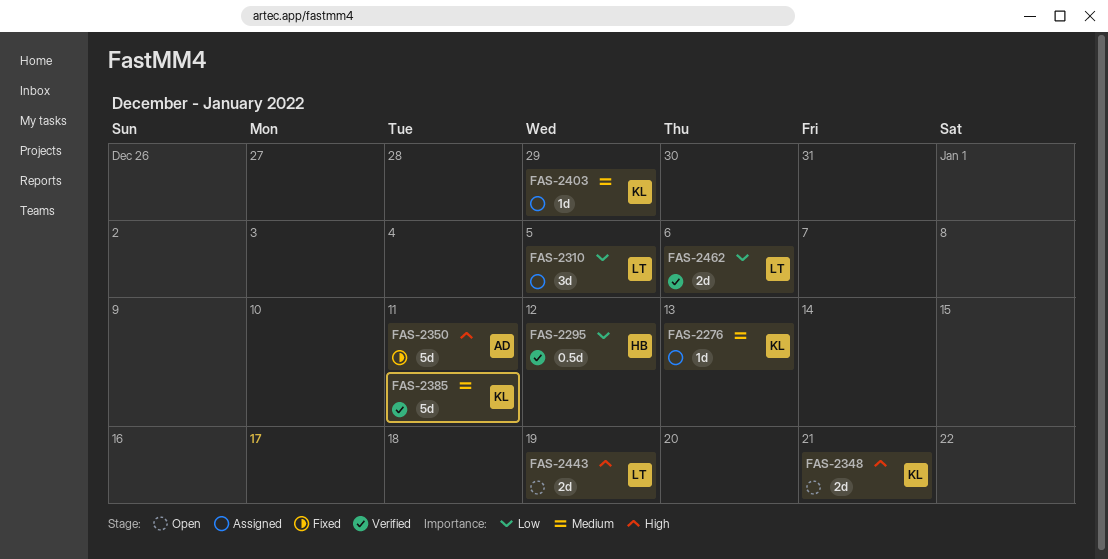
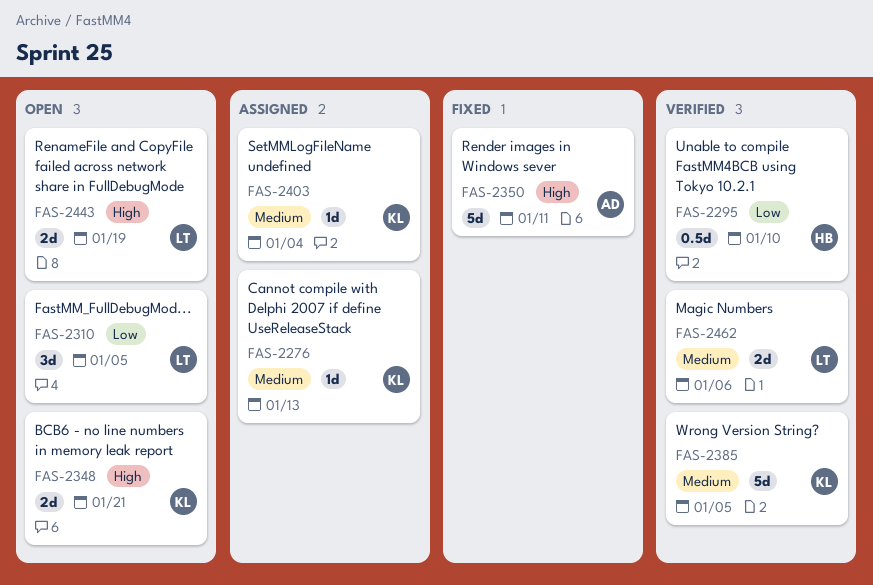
FAS-2295, due: Jan 12 -> Jan 10
FAS-2310, status: Assigned -> Open
FAS-2385, due: Jan 11 -> Jan 5
FAS-2403, due: Dec 29 -> Jan 4
FAS-2462, priority: Low -> Medium

